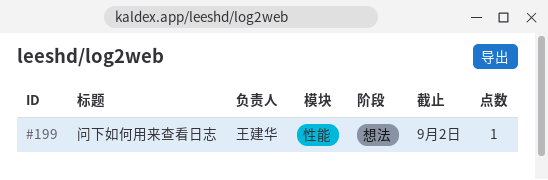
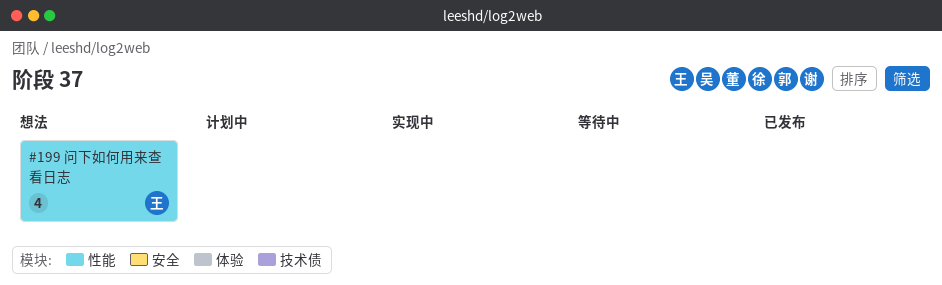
#199, estimate: 1 -> 4

